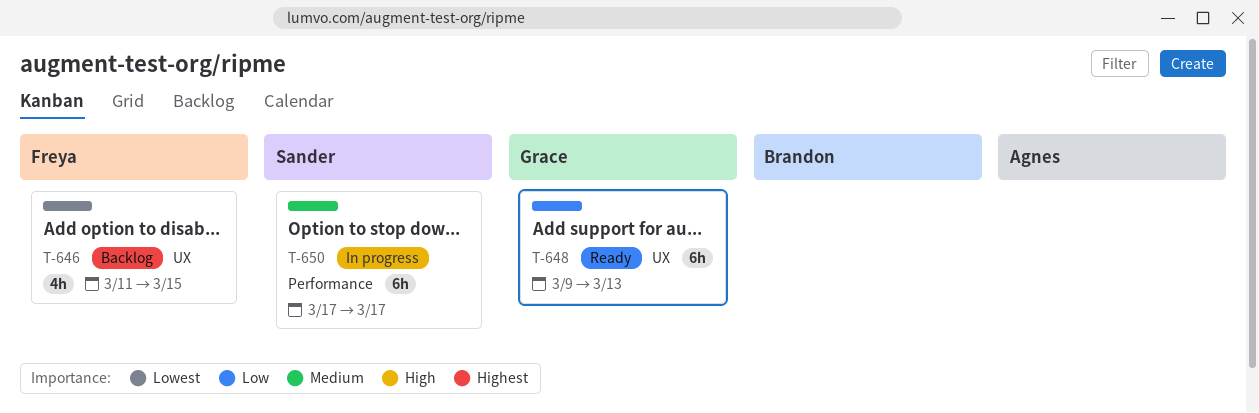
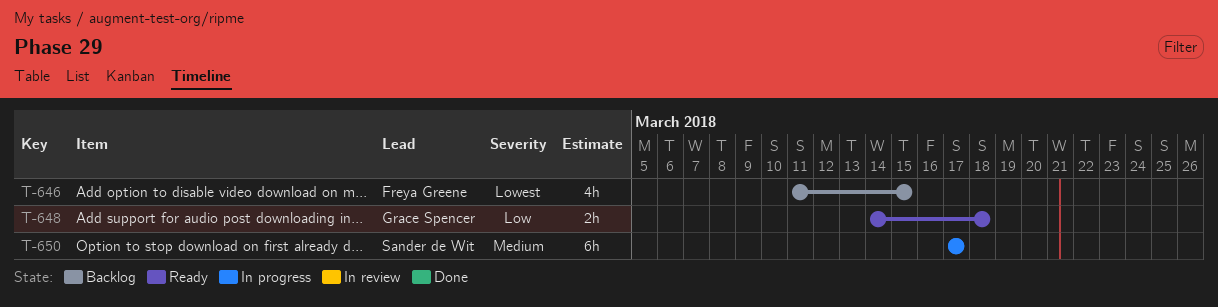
T-648, estimate: 6h -> 2h
T-648, start: Mar 9 -> Mar 14
T-648, due: Mar 13 -> Mar 18

